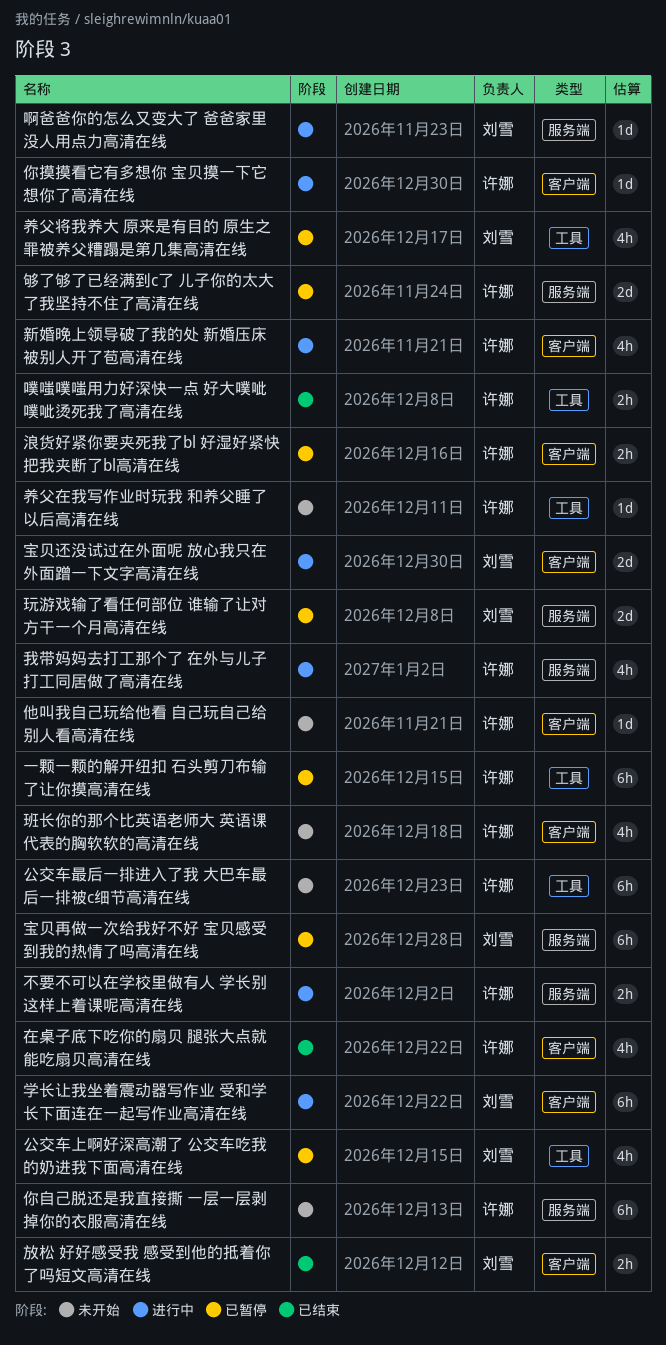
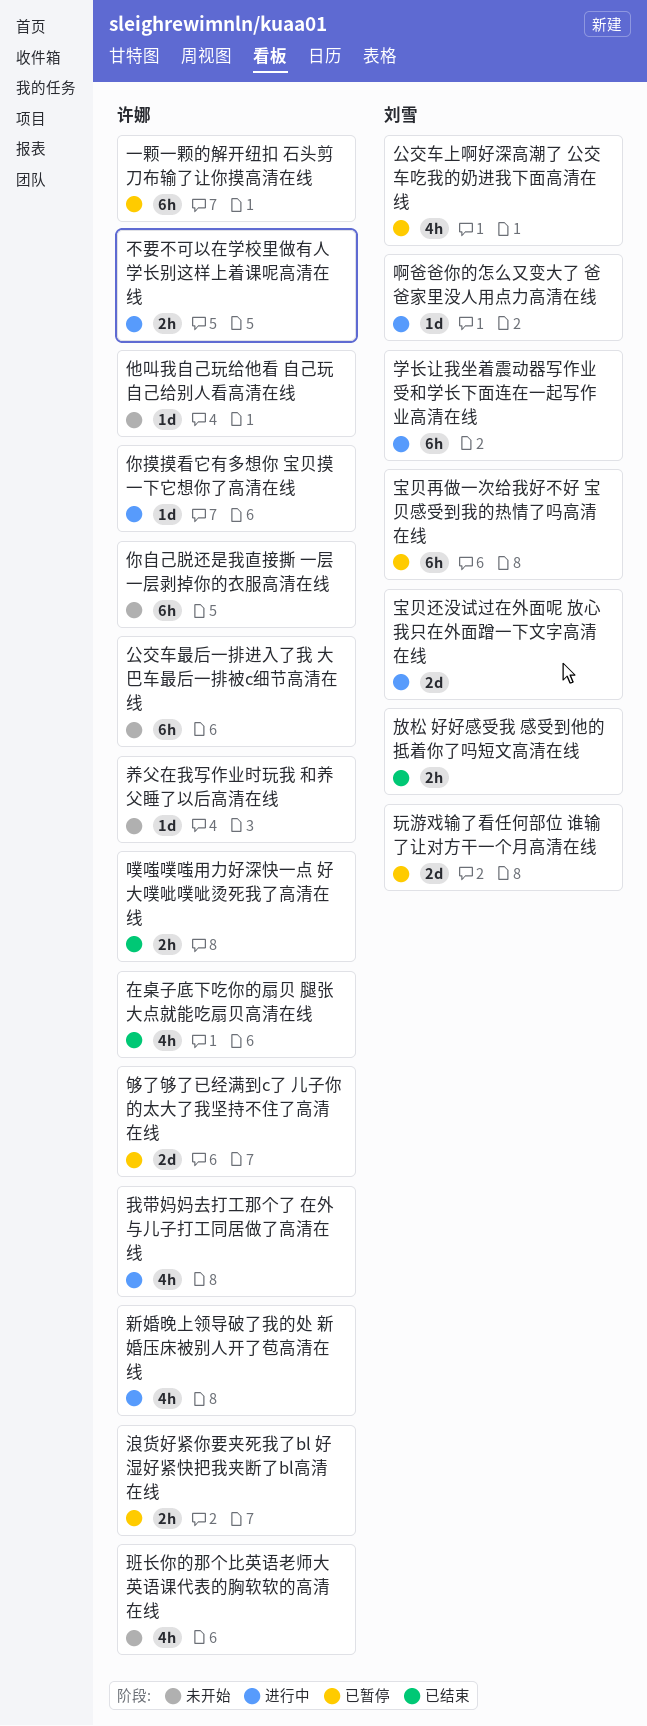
养父将我养大 原来是有目的 原生之罪被养父糟蹋是第几集高清在线: present -> none

